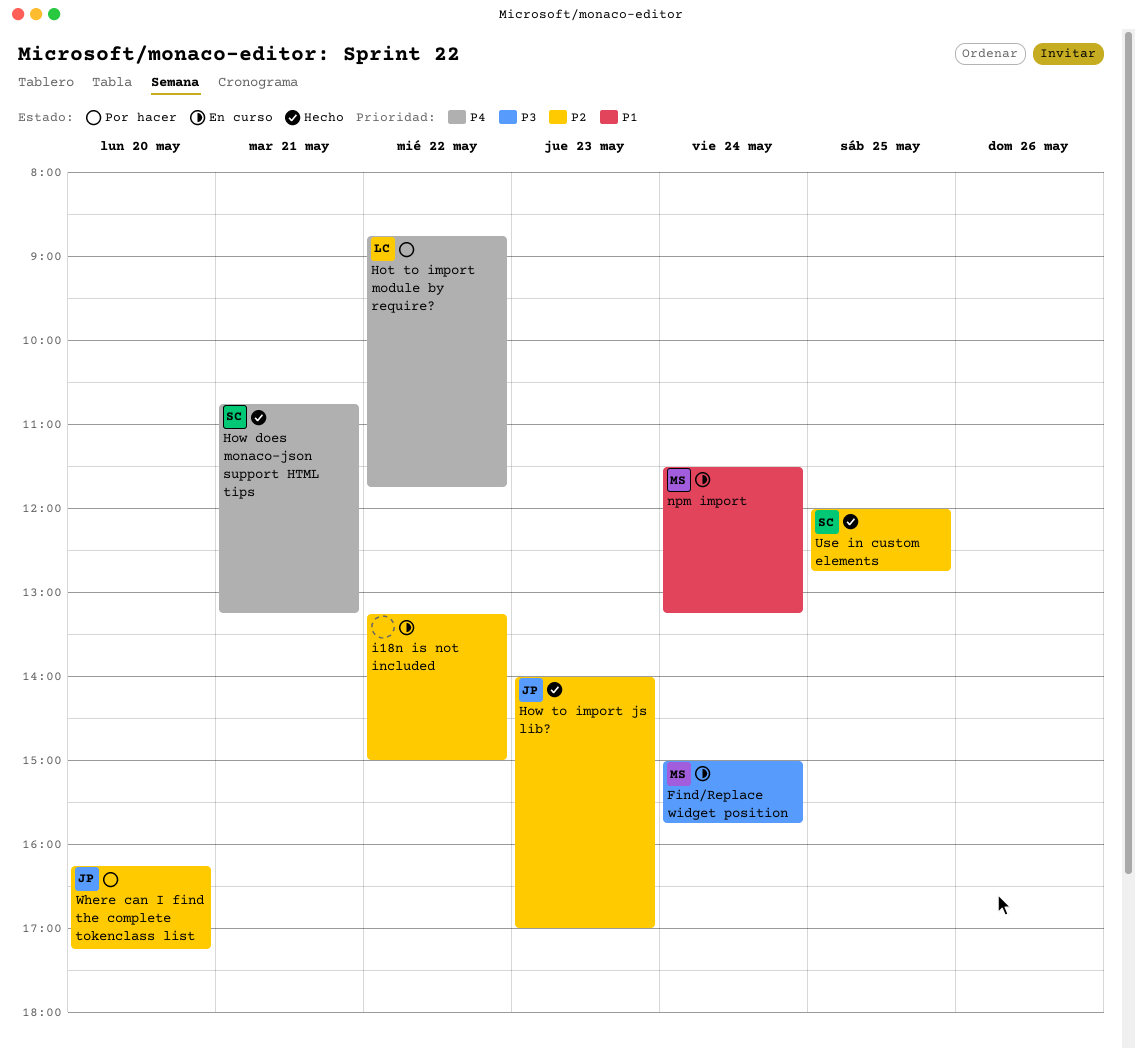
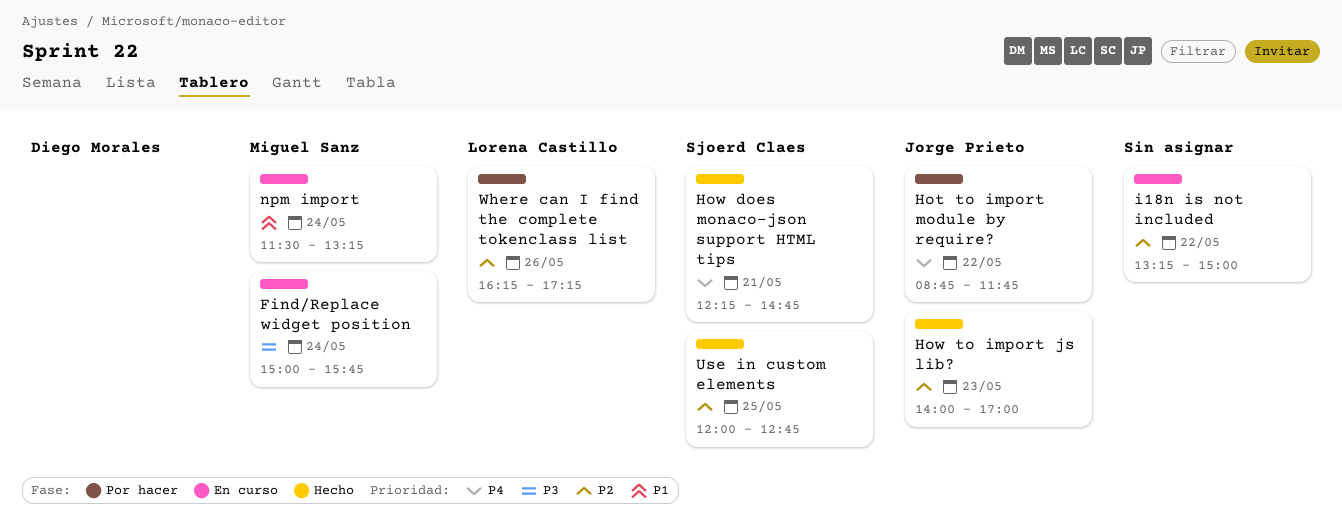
Hot to import module by require?, owner: Lorena Castillo -> Jorge Prieto
How does monaco-json support HTML tips, begins: 10:45 -> 12:15
How does monaco-json support HTML tips, ends: 13:15 -> 14:45
Where can I find the complete tokenclass list, owner: Jorge Prieto -> Lorena Castillo
Where can I find the complete tokenclass list, day: May 20 -> May 26

